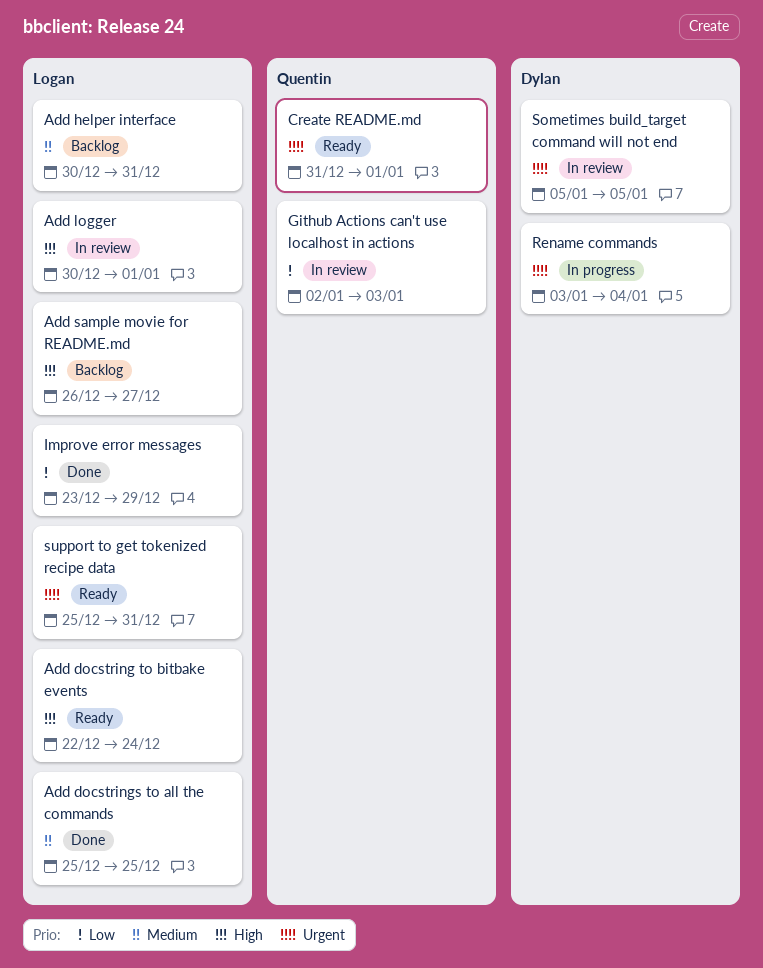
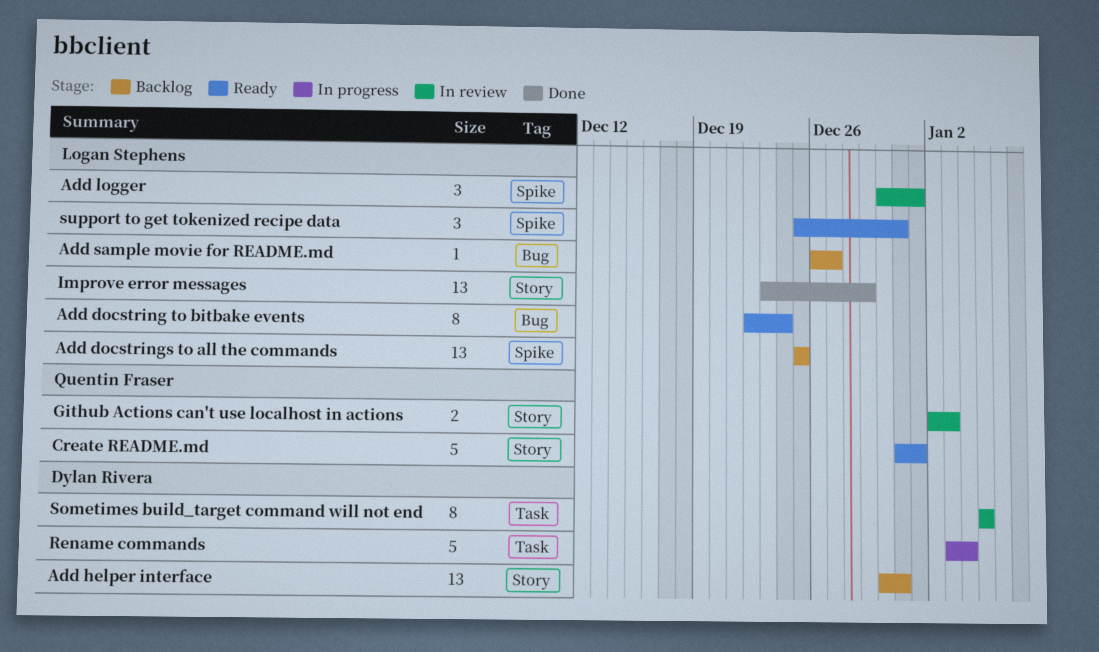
Add docstrings to all the commands, status: Done -> Backlog
Add helper interface, owner: Logan Stephens -> Dylan Rivera

